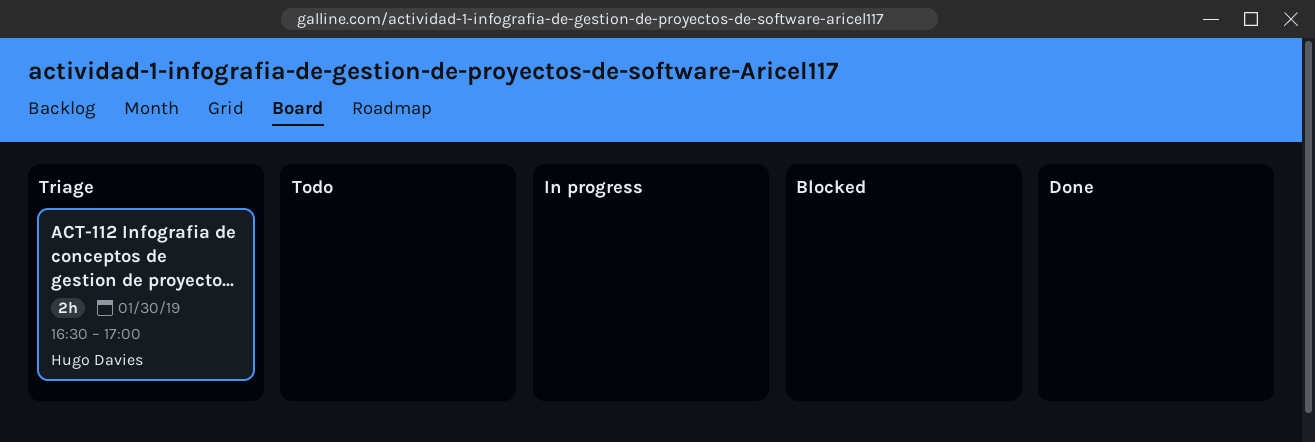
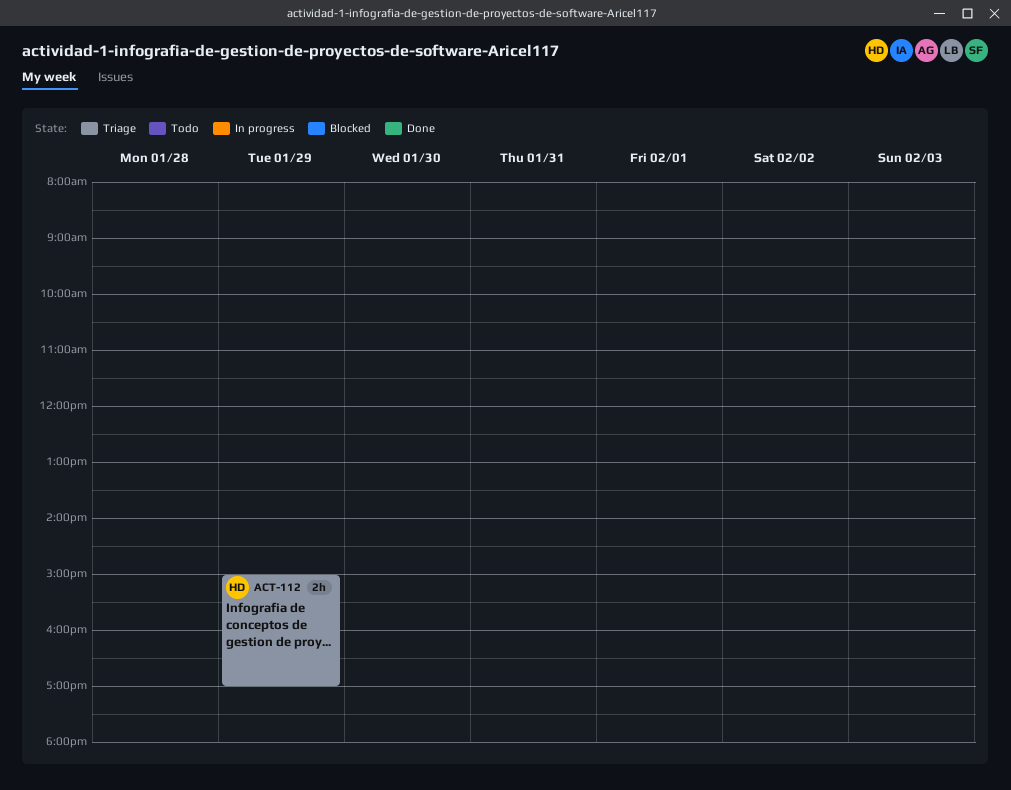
ACT-112, day: Jan 30 -> Jan 29
ACT-112, begins: 16:30 -> 15:00

